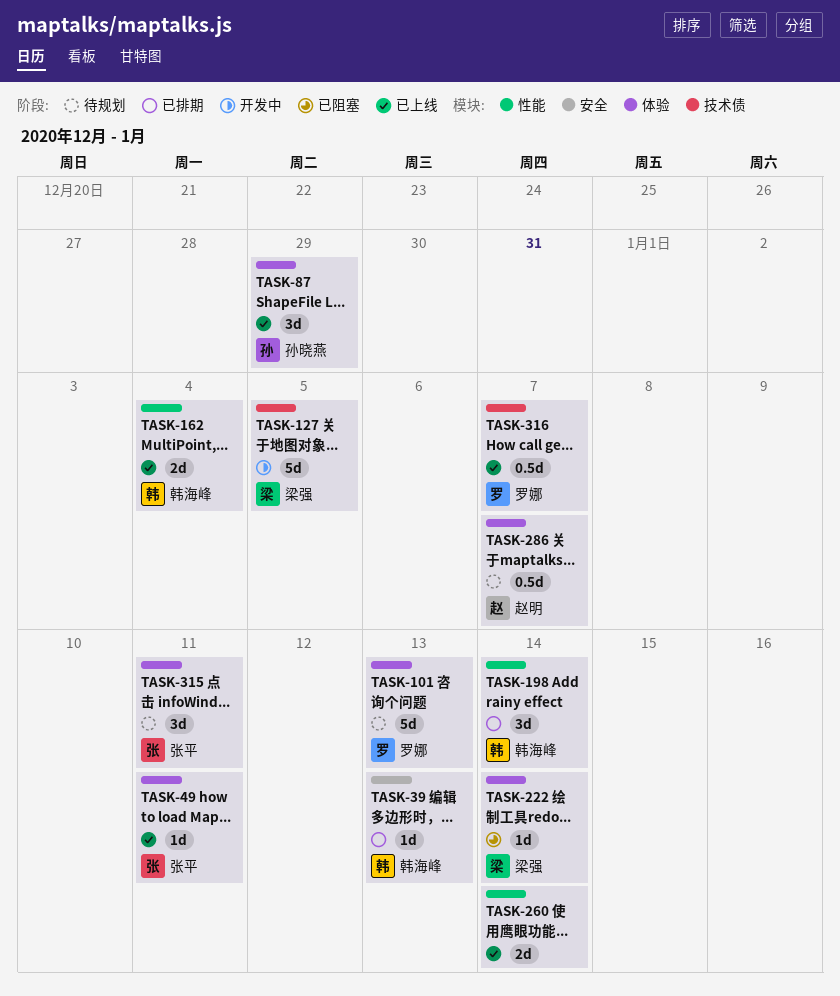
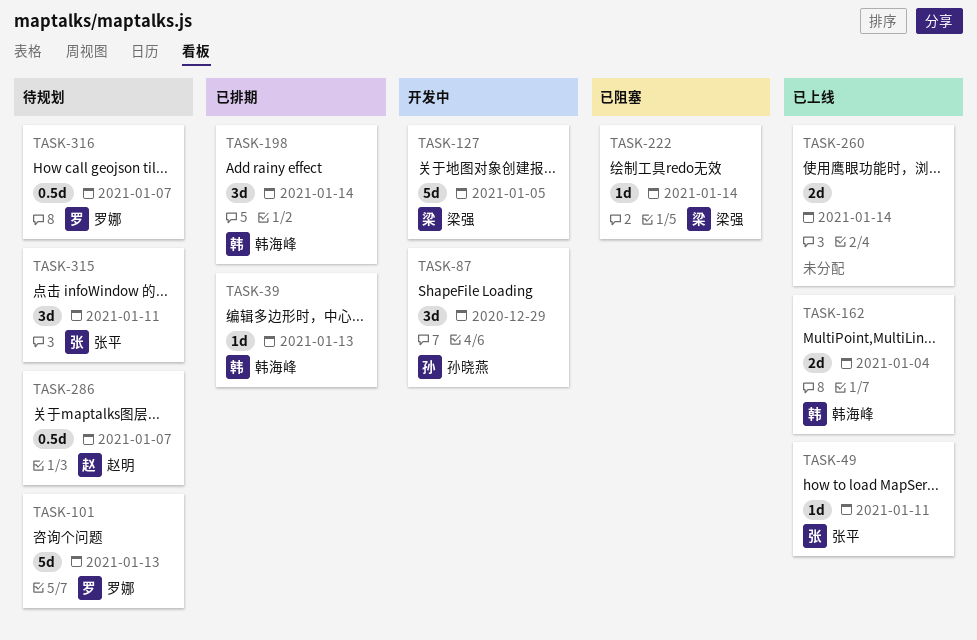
TASK-87, status: 已上线 -> 开发中
TASK-316, status: 已上线 -> 待规划

